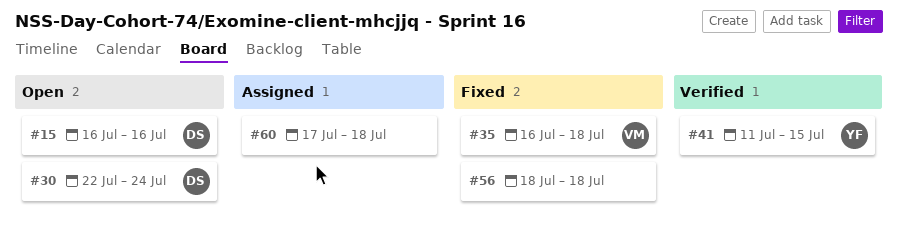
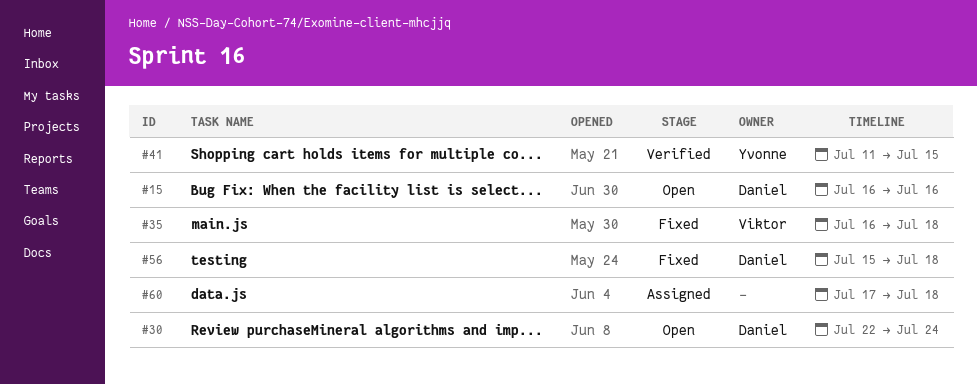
#56, owner: none -> Daniel
#56, start: Jul 18 -> Jul 15

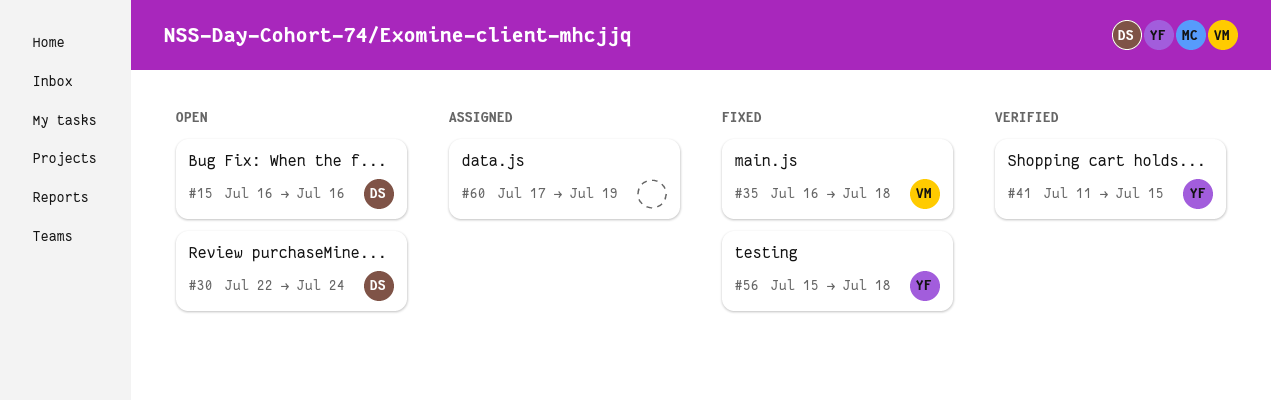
#56, owner: Daniel -> Yvonne
#60, due: Jul 18 -> Jul 19

